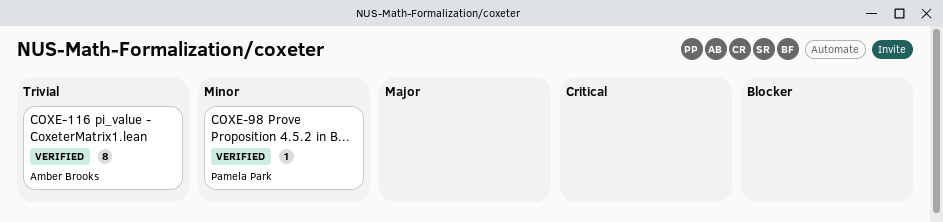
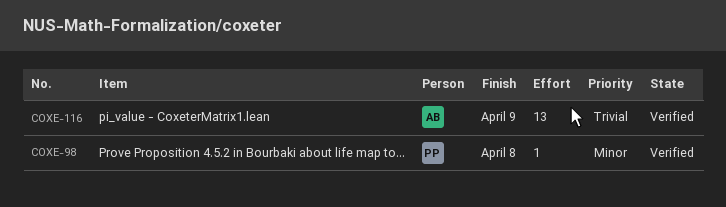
COXE-116, estimate: 8 -> 13

